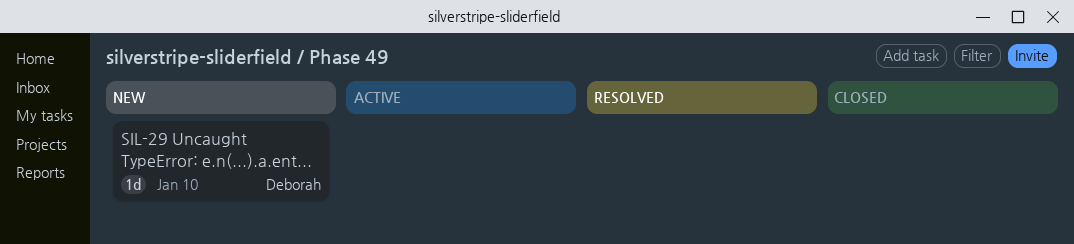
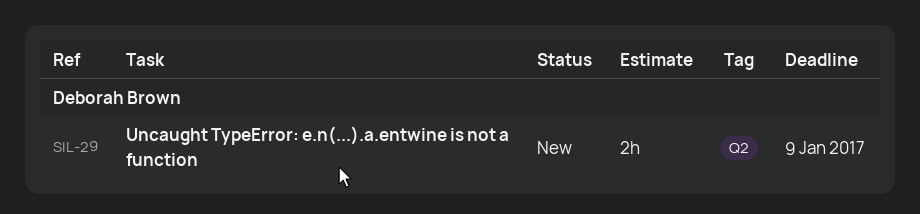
SIL-29, estimate: 1d -> 2h
SIL-29, due: Jan 10 -> Jan 9

